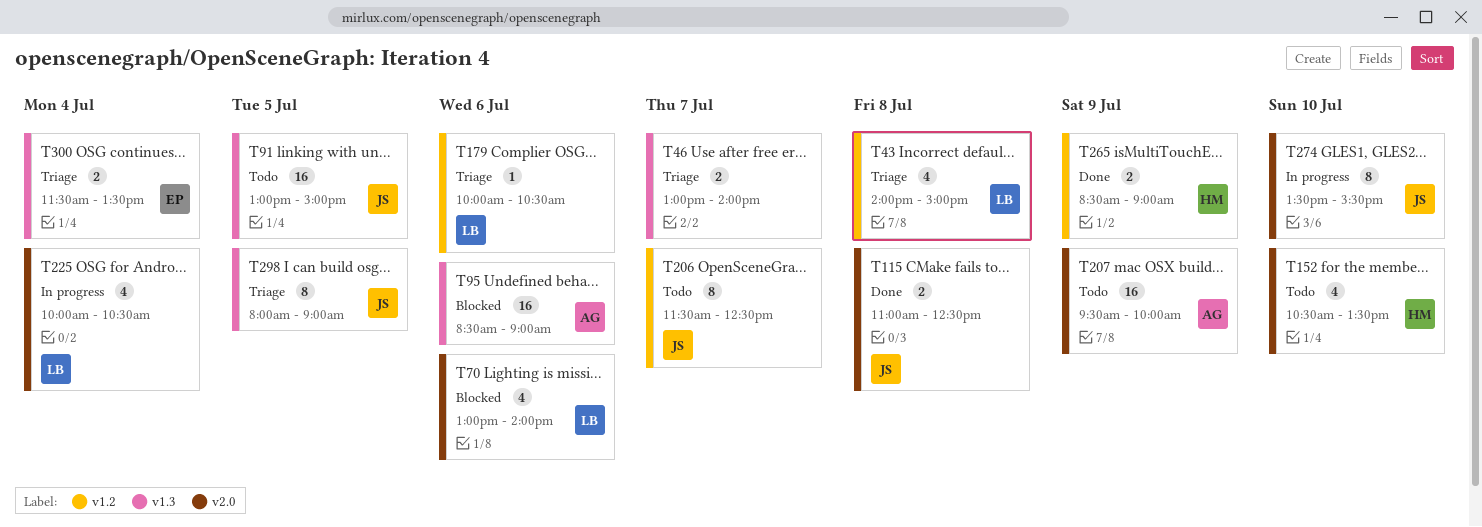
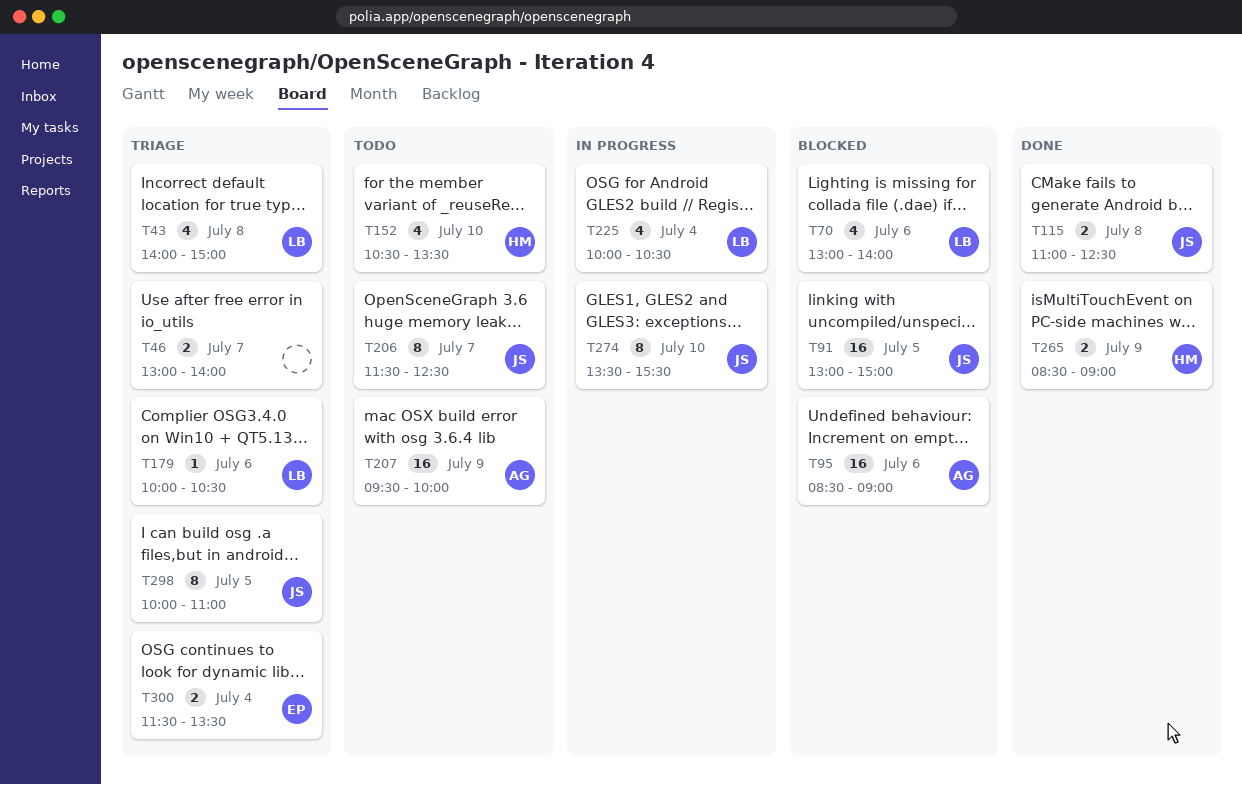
T91, status: Todo -> Blocked
T298, begins: 08:00 -> 10:00
T298, ends: 09:00 -> 11:00

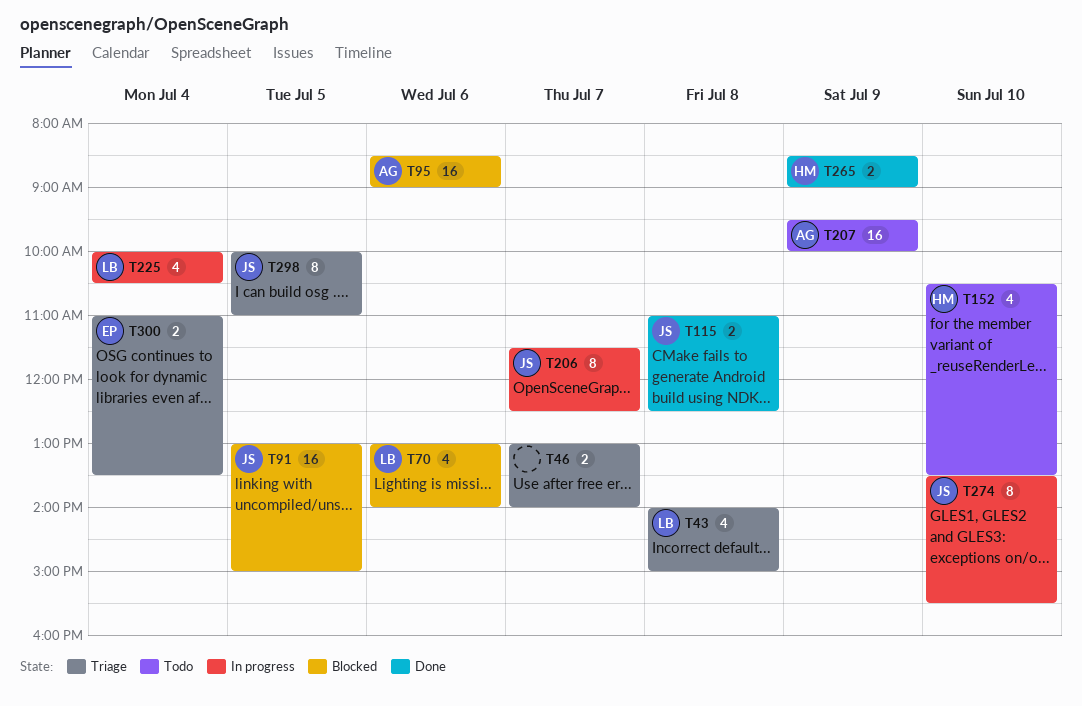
T179: present -> none
T206, status: Todo -> In progress
T300, begins: 11:30 -> 11:00

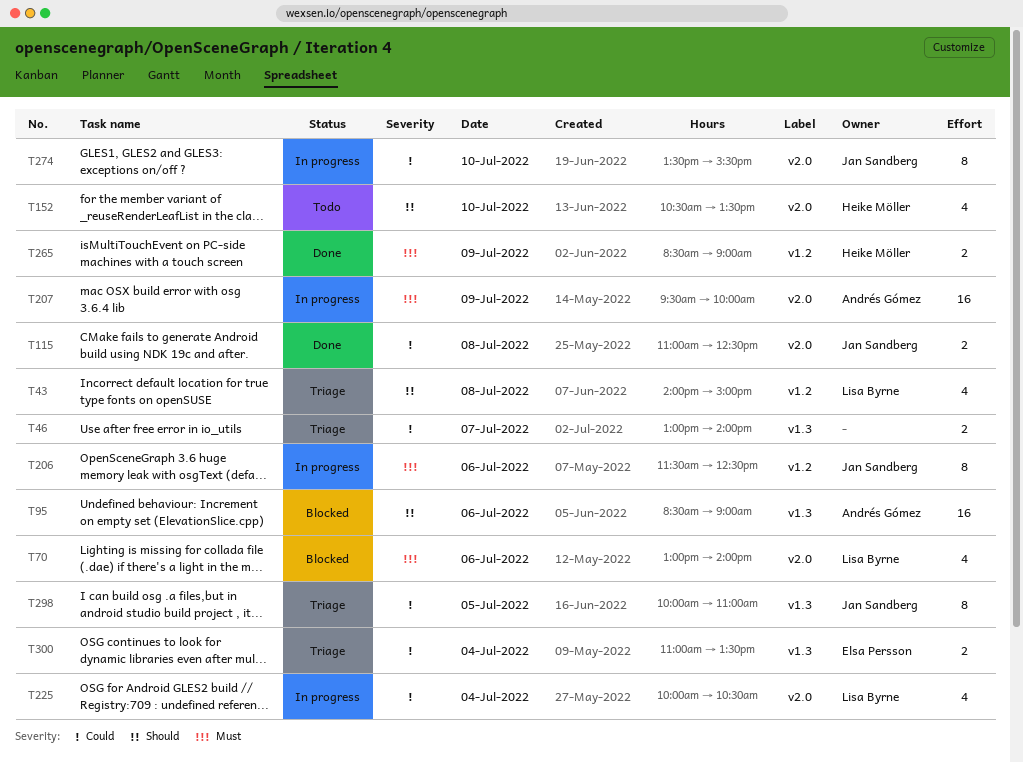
T91: present -> none
T206, day: Jul 7 -> Jul 6
T207, status: Todo -> In progress

